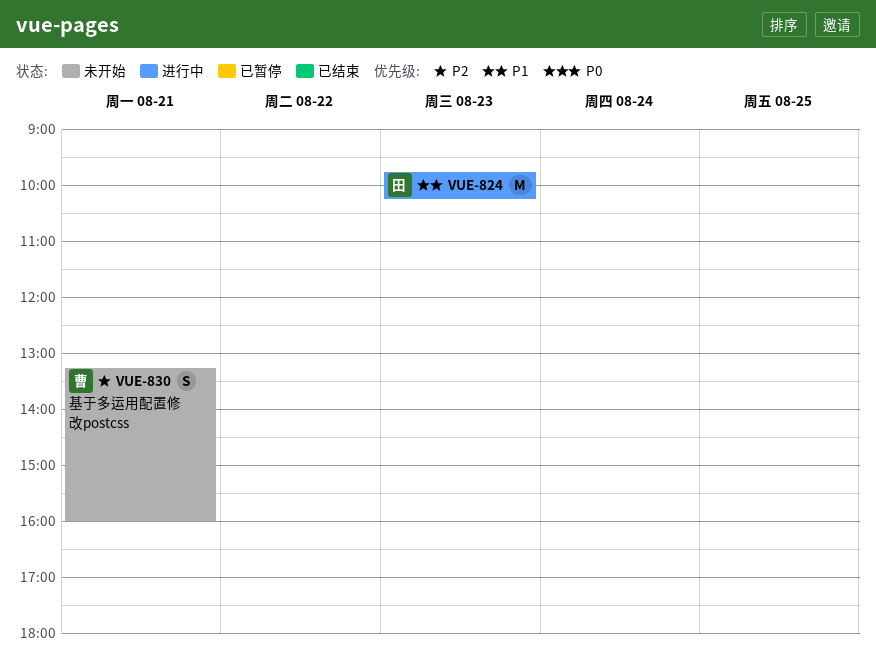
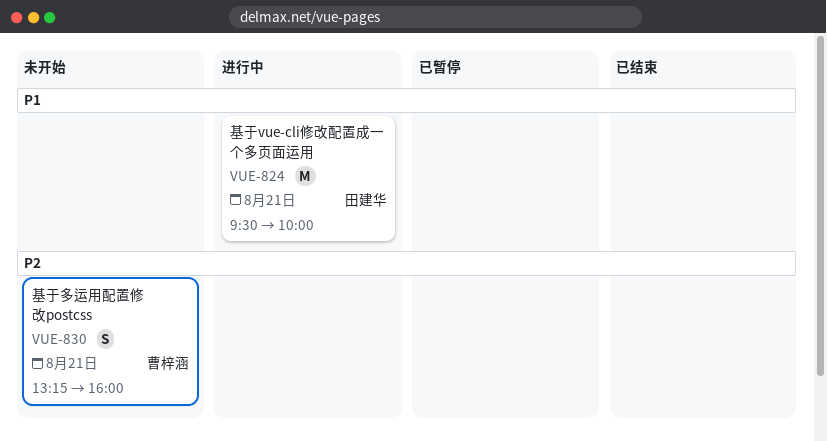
VUE-824, day: Aug 23 -> Aug 21
VUE-824, begins: 09:45 -> 09:30
VUE-824, ends: 10:15 -> 10:00

